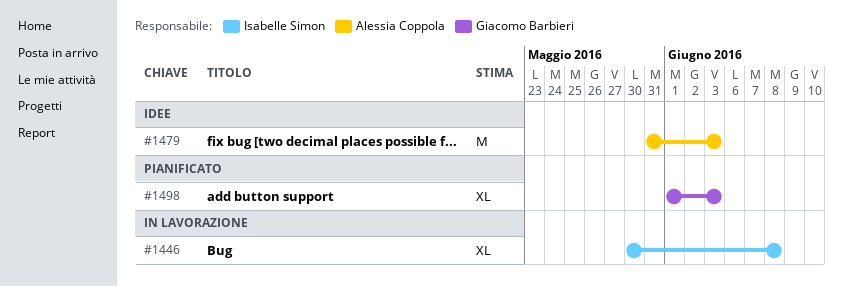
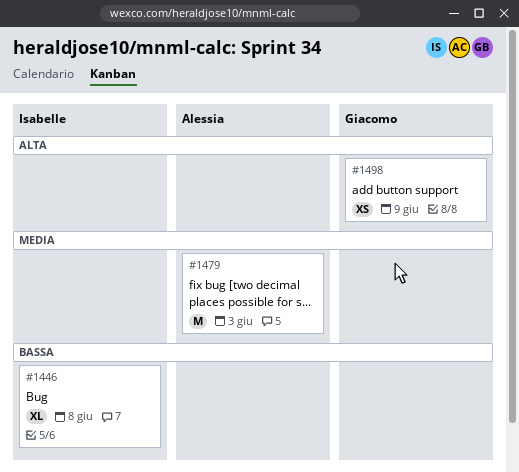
#1498, estimate: XL -> XS
#1498, due: Jun 3 -> Jun 9

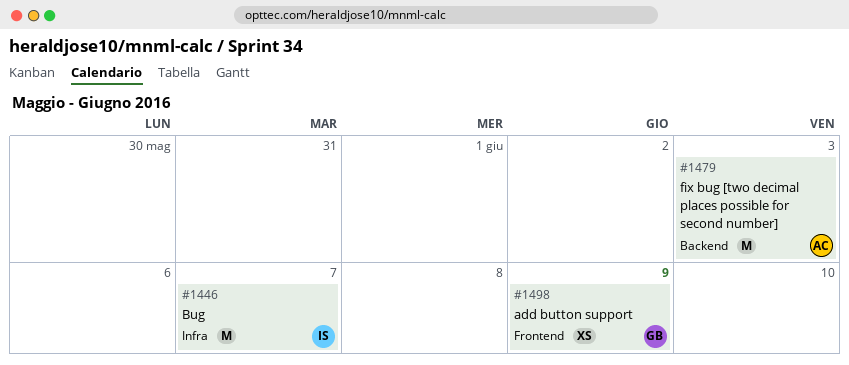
#1446, estimate: XL -> M
#1446, due: Jun 8 -> Jun 7

